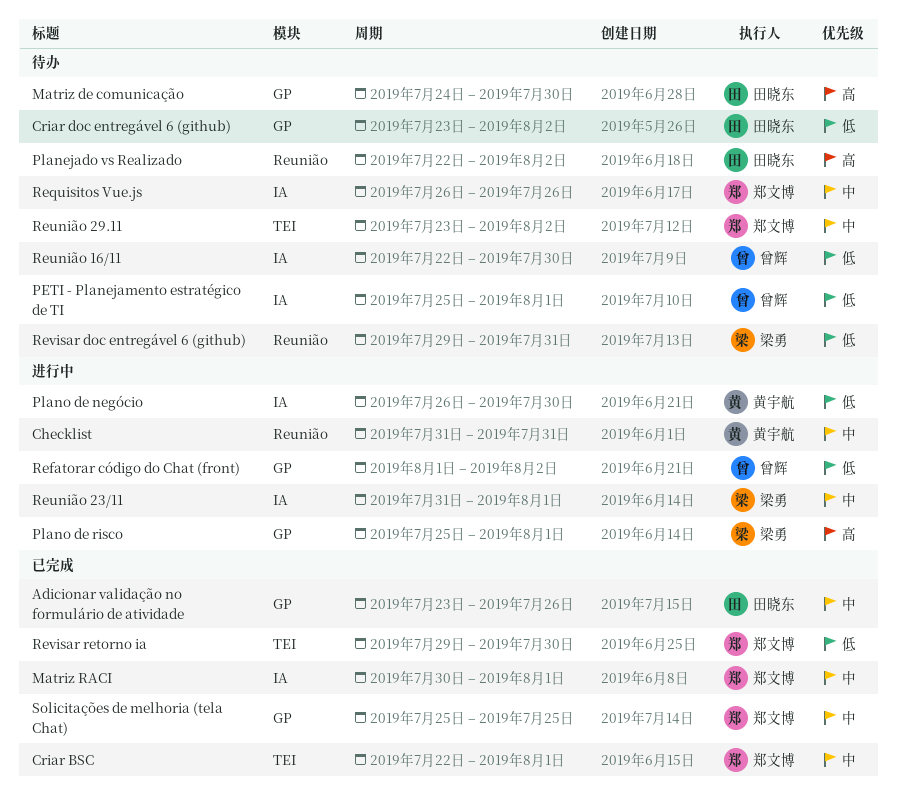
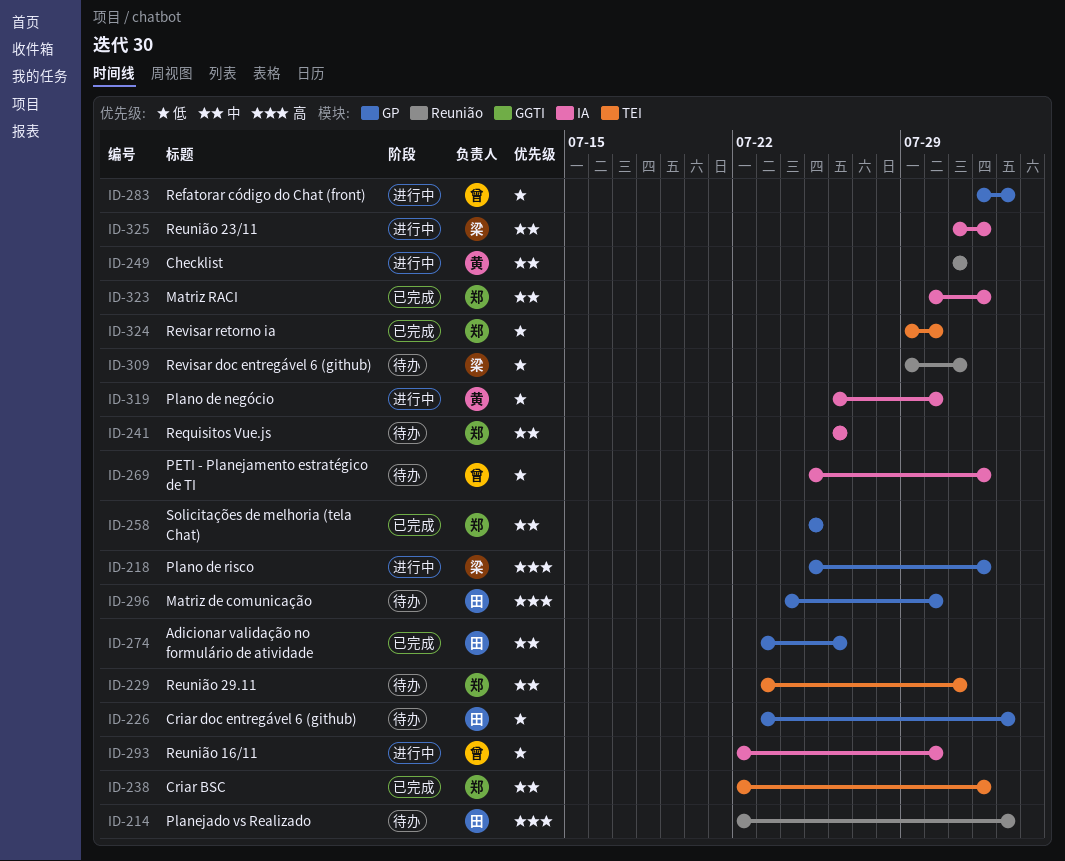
Reunião 16/11, status: 待办 -> 进行中
Reunião 29.11, due: Aug 2 -> Jul 31

